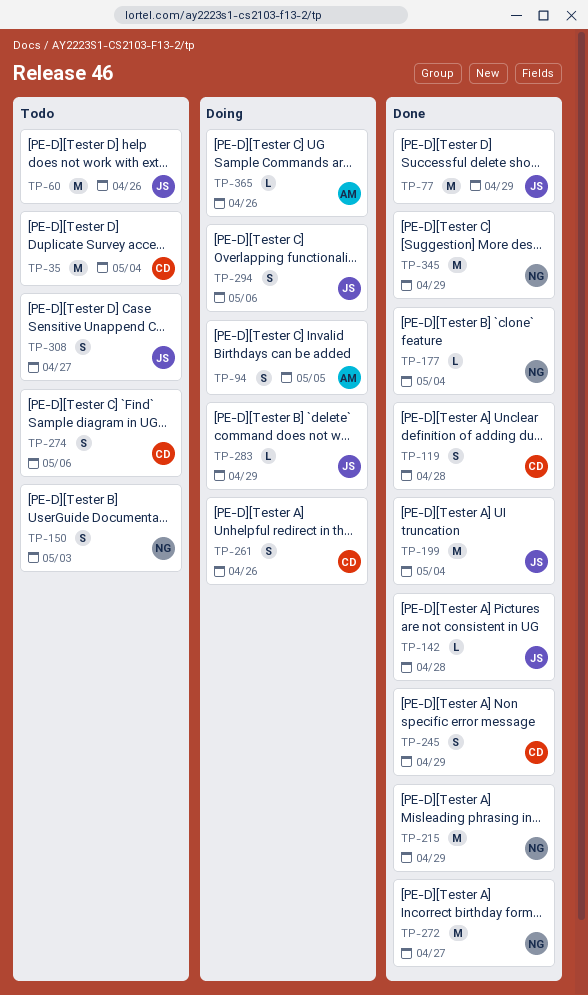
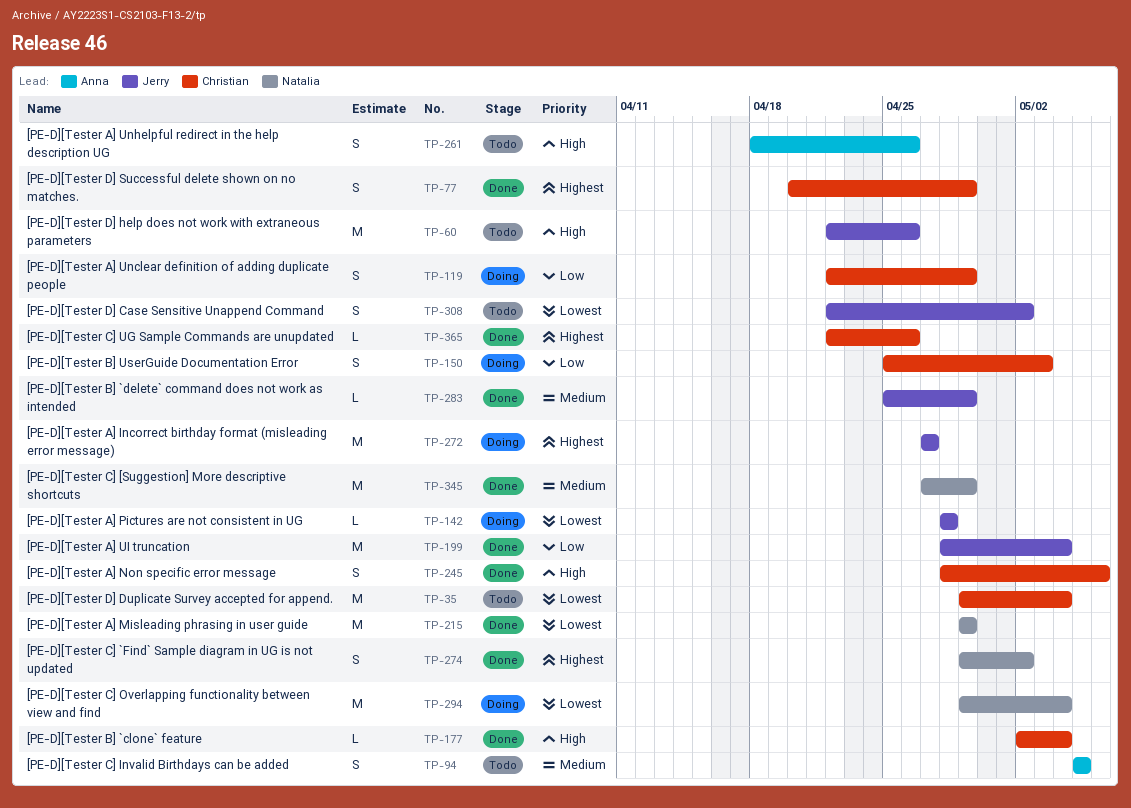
TP-77, owner: Jerry -> Christian
TP-77, estimate: M -> S
TP-94, status: Doing -> Todo
TP-119, status: Done -> Doing
TP-119, due: Apr 28 -> Apr 29
TP-142, status: Done -> Doing
TP-150, status: Todo -> Doing
TP-150, owner: Natalia -> Christian
TP-177, owner: Natalia -> Christian
TP-245, due: Apr 29 -> May 6
TP-261, status: Doing -> Todo
TP-261, owner: Christian -> Anna
TP-272, status: Done -> Doing
TP-272, owner: Natalia -> Jerry
TP-274, status: Todo -> Done
TP-274, owner: Christian -> Natalia
TP-274, due: May 6 -> May 2
TP-283, status: Doing -> Done
TP-294, owner: Jerry -> Natalia
TP-294, estimate: S -> M
TP-294, due: May 6 -> May 4
TP-308, due: Apr 27 -> May 2
TP-365, status: Doing -> Done
TP-365, owner: Anna -> Christian

